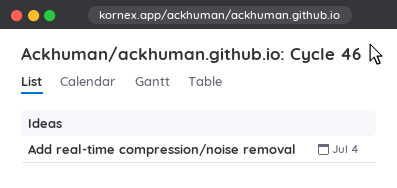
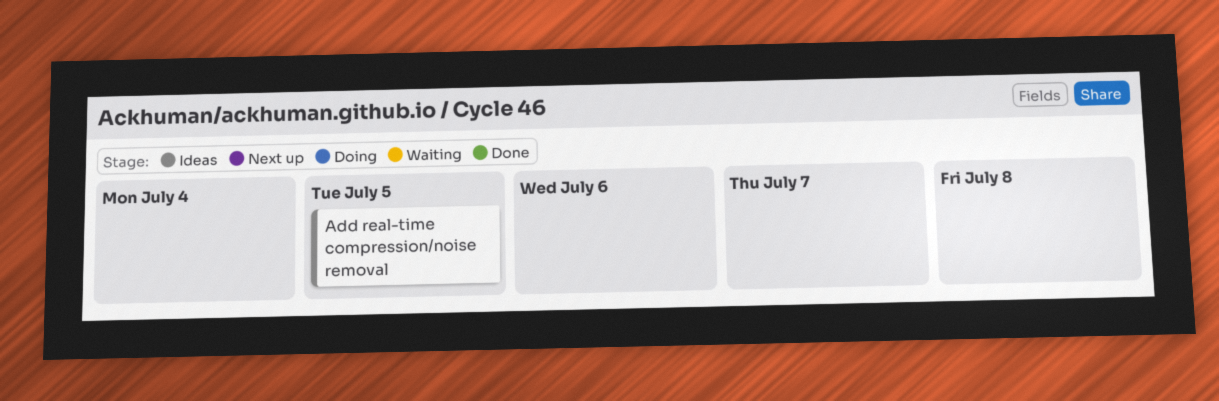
Add real-time compression/noise removal, due: Jul 4 -> Jul 5

